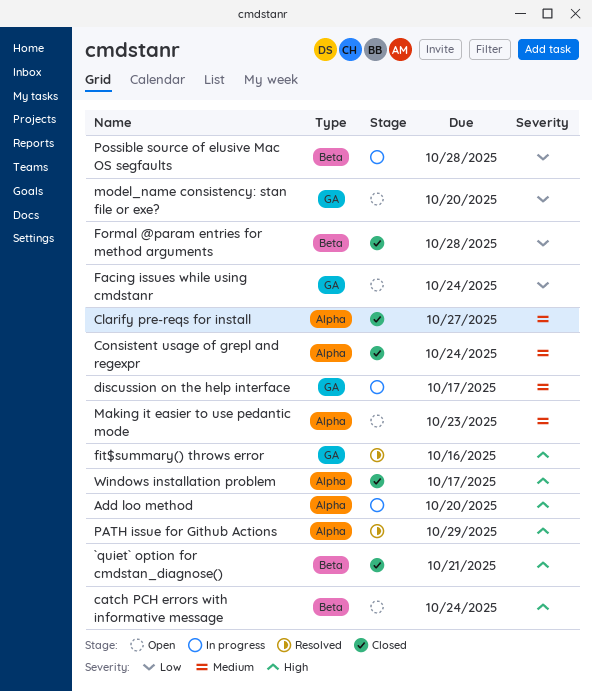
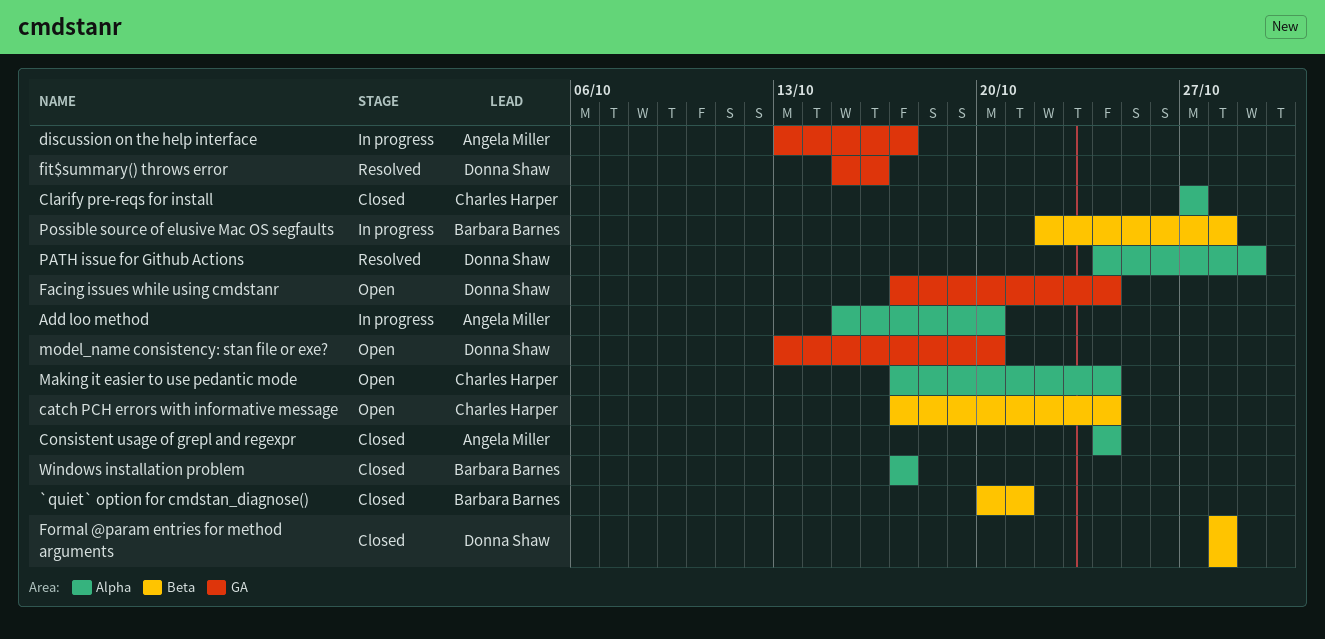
Making it easier to use pedantic mode, due: Oct 23 -> Oct 24

